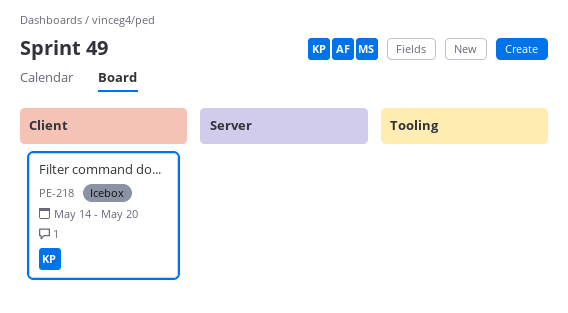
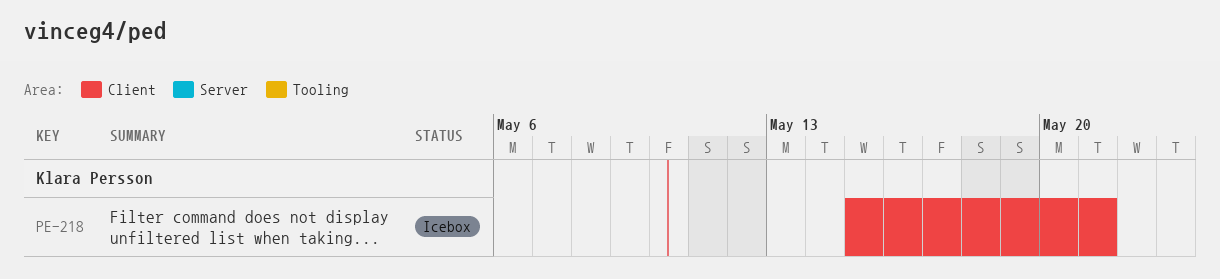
PE-218, start: May 14 -> May 15
PE-218, due: May 20 -> May 21

